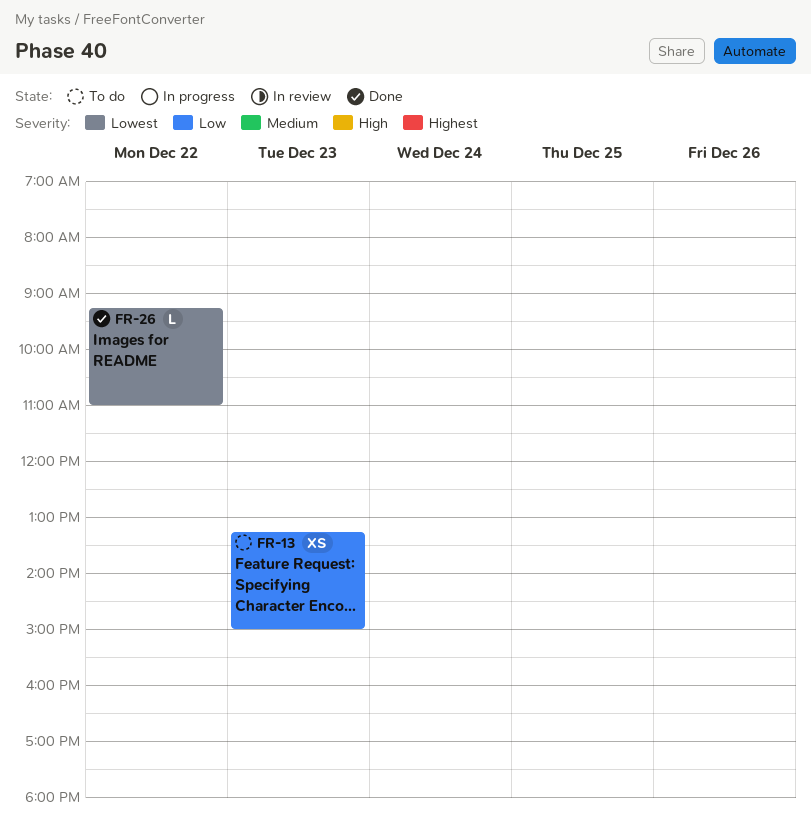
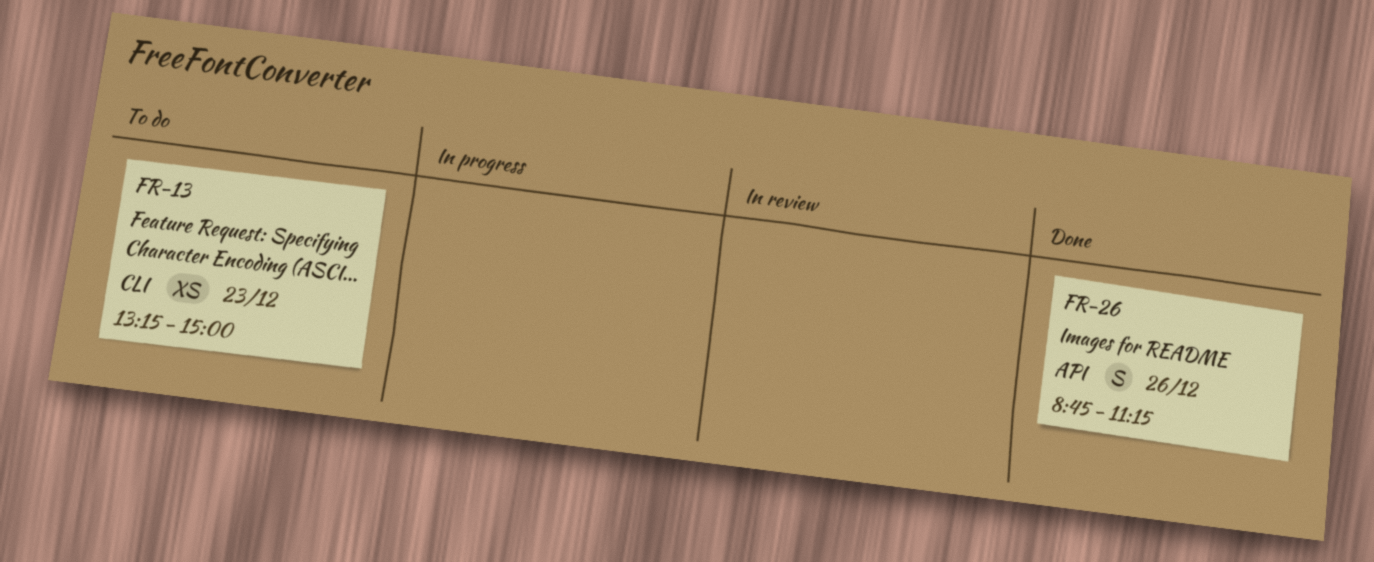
FR-26, estimate: L -> S
FR-26, day: Dec 22 -> Dec 26
FR-26, begins: 09:15 -> 08:45
FR-26, ends: 11:00 -> 11:15

